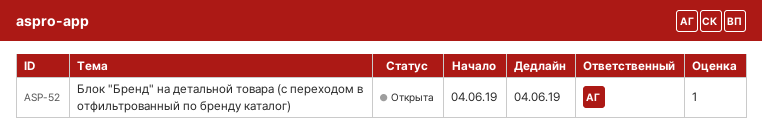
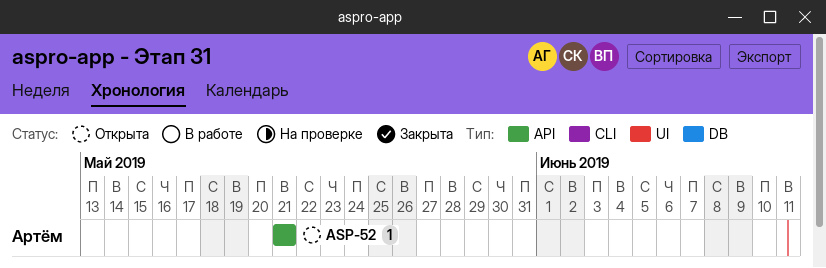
ASP-52, start: Jun 4 -> May 21
ASP-52, due: Jun 4 -> May 21

